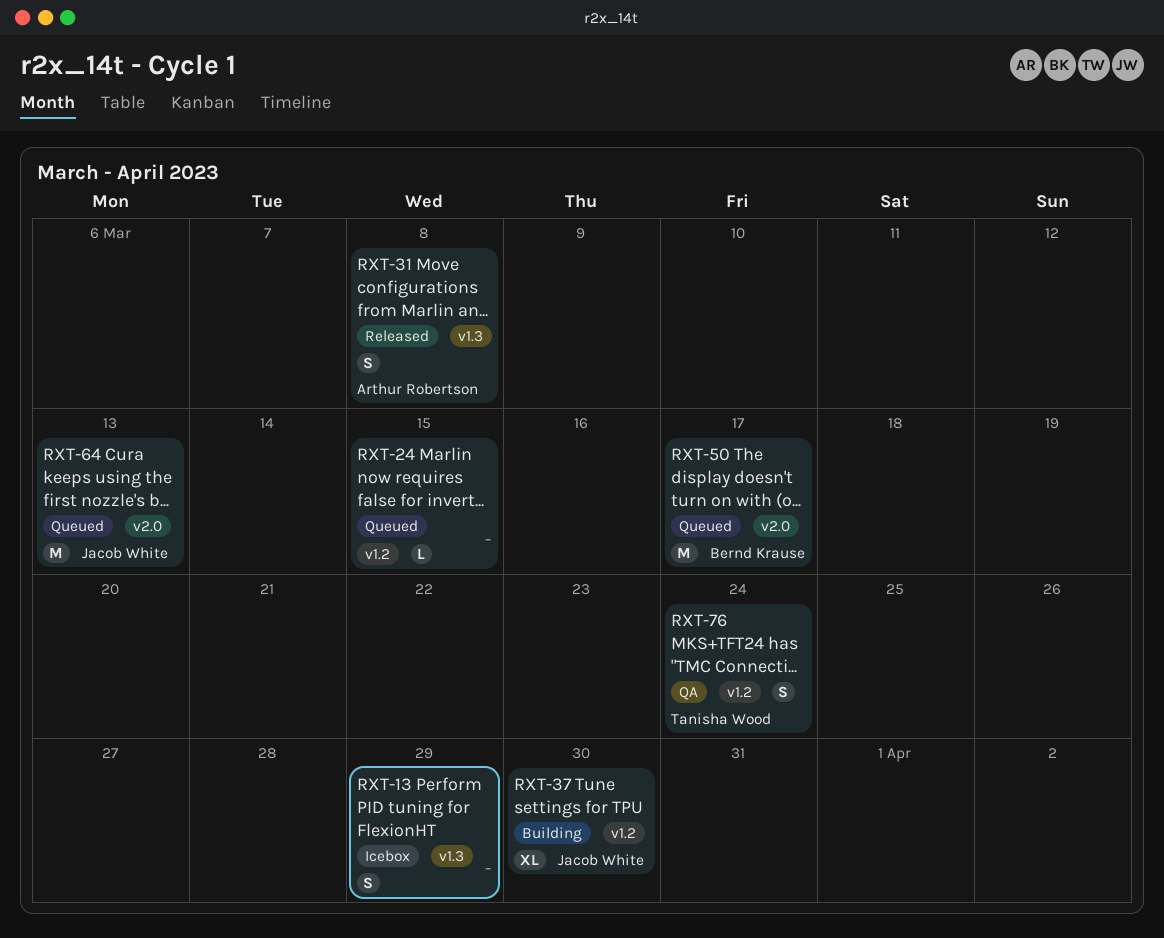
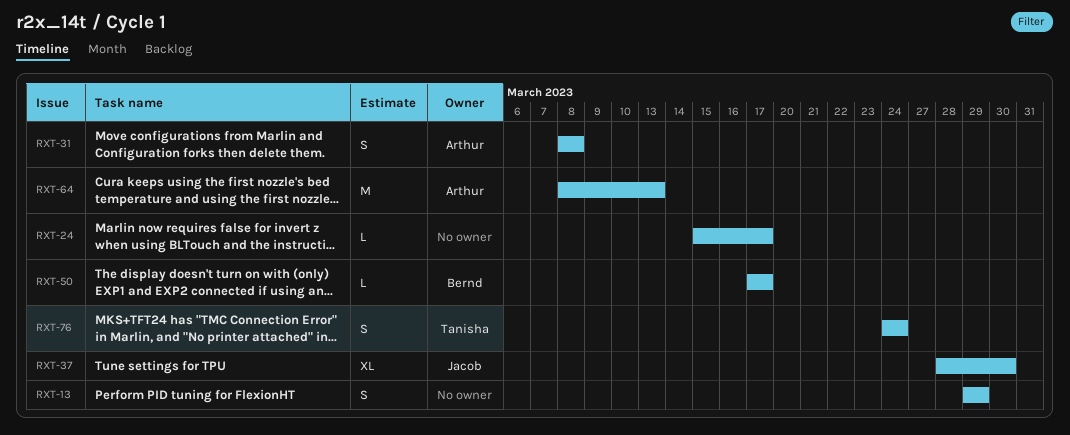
RXT-24, due: Mar 15 -> Mar 17
RXT-50, estimate: M -> L
RXT-64, owner: Jacob White -> Arthur Robertson

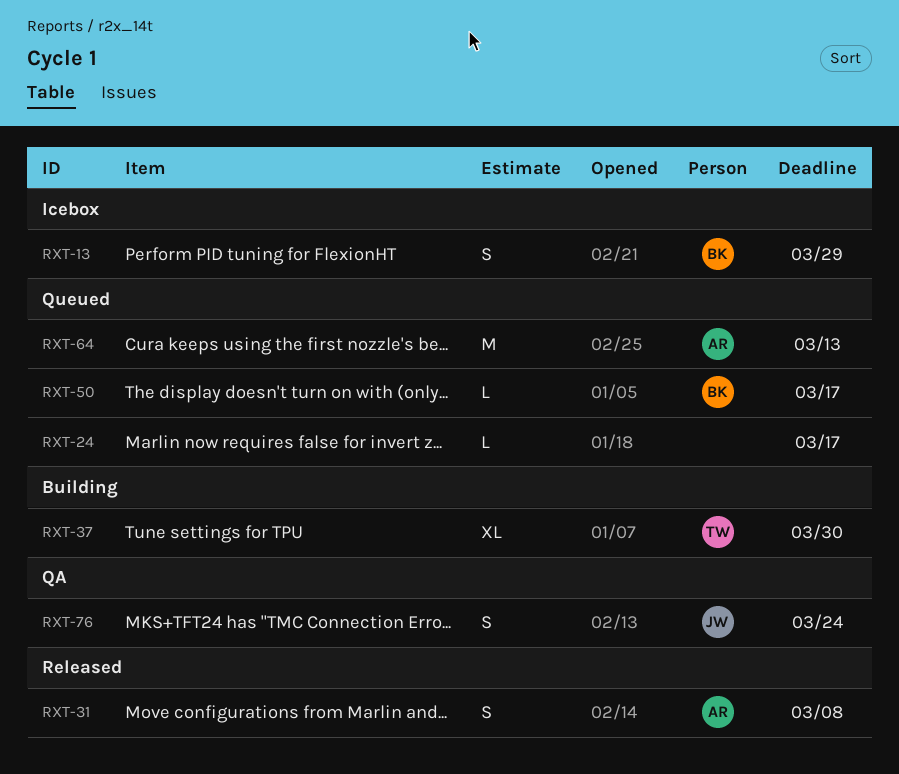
RXT-13, owner: none -> Bernd
RXT-37, owner: Jacob -> Tanisha
RXT-76, owner: Tanisha -> Jacob

